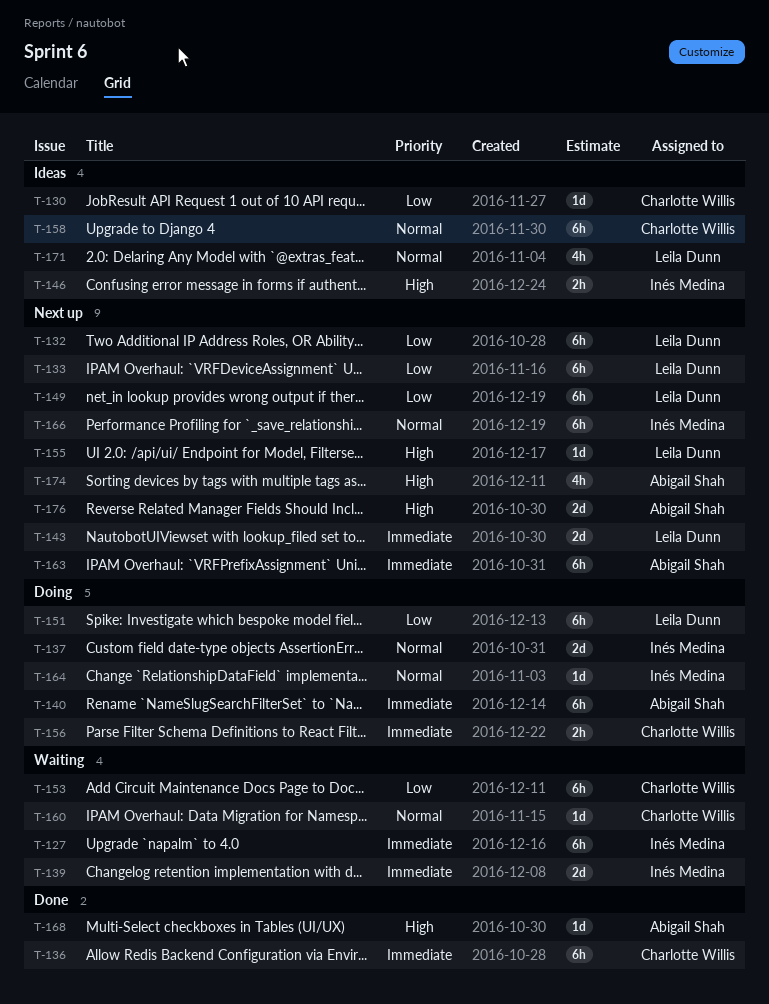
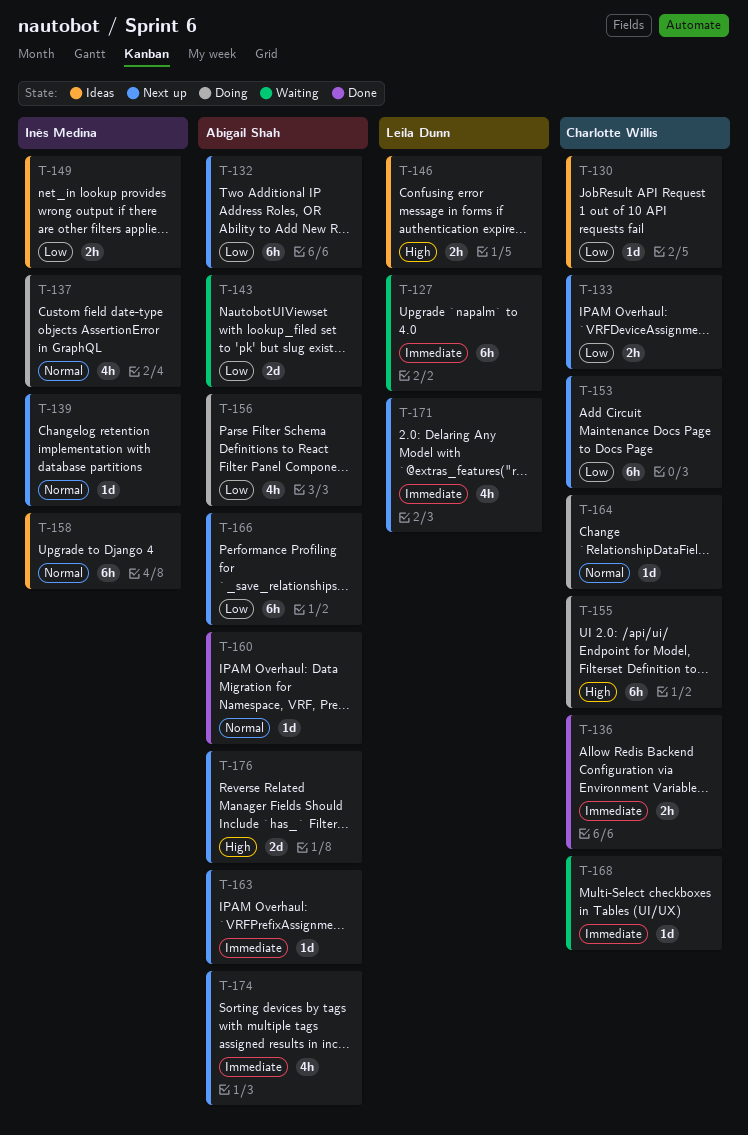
T-127, owner: Inés Medina -> Leila Dunn
T-132, owner: Leila Dunn -> Abigail Shah
T-133, owner: Leila Dunn -> Charlotte Willis
T-133, estimate: 6h -> 2h
T-136, estimate: 6h -> 2h
T-137, estimate: 2d -> 4h
T-139, status: Waiting -> Next up
T-139, priority: Immediate -> Normal
T-139, estimate: 2d -> 1d
T-140: present -> none
T-143, status: Next up -> Waiting
T-143, owner: Leila Dunn -> Abigail Shah
T-143, priority: Immediate -> Low
T-146, owner: Inés Medina -> Leila Dunn
T-149, status: Next up -> Ideas
T-149, owner: Leila Dunn -> Inés Medina
T-149, estimate: 6h -> 2h
T-151: present -> none
T-153, status: Waiting -> Next up
T-155, status: Next up -> Doing
T-155, owner: Leila Dunn -> Charlotte Willis
T-155, estimate: 1d -> 6h
T-156, owner: Charlotte Willis -> Abigail Shah
T-156, priority: Immediate -> Low
T-156, estimate: 2h -> 4h
T-158, owner: Charlotte Willis -> Inés Medina
T-160, status: Waiting -> Done
T-160, owner: Charlotte Willis -> Abigail Shah
T-163, estimate: 6h -> 1d
T-164, owner: Inés Medina -> Charlotte Willis
T-166, owner: Inés Medina -> Abigail Shah
T-166, priority: Normal -> Low
T-168, status: Done -> Waiting
T-168, owner: Abigail Shah -> Charlotte Willis
T-168, priority: High -> Immediate
T-171, status: Ideas -> Next up
T-171, priority: Normal -> Immediate
T-174, priority: High -> Immediate

